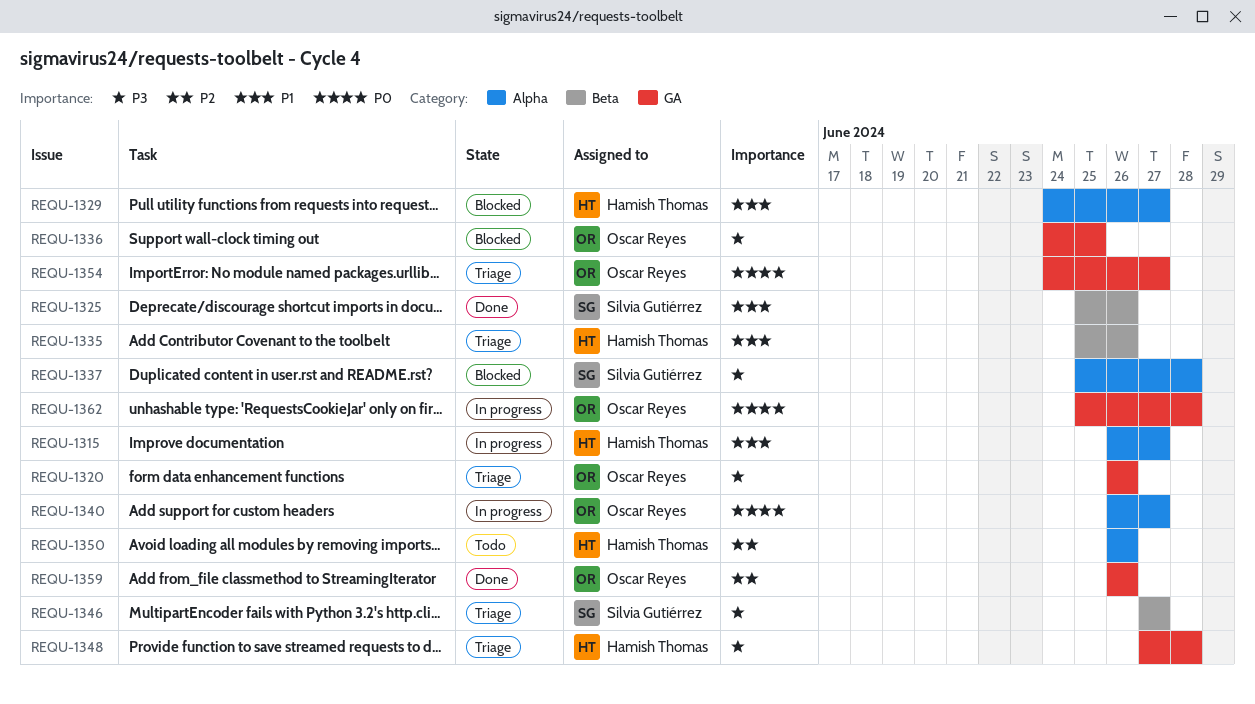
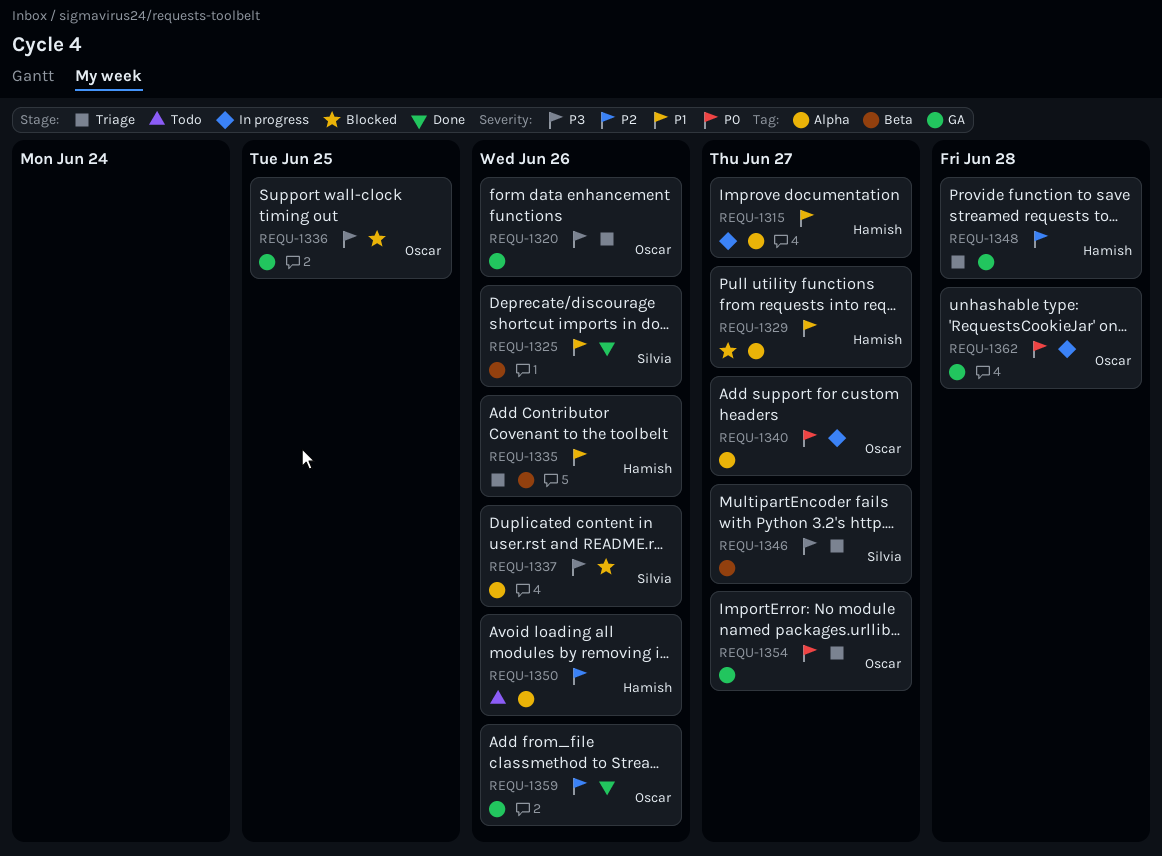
REQU-1337, due: Jun 28 -> Jun 26
REQU-1348, priority: P3 -> P2

